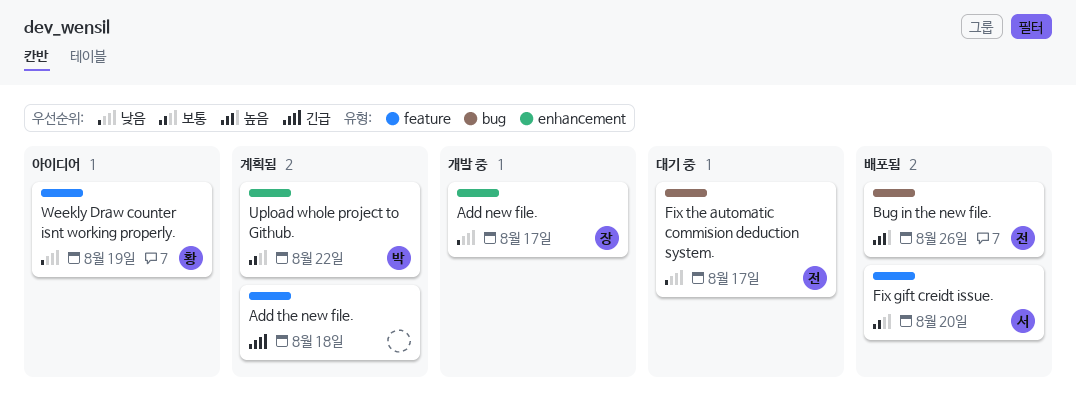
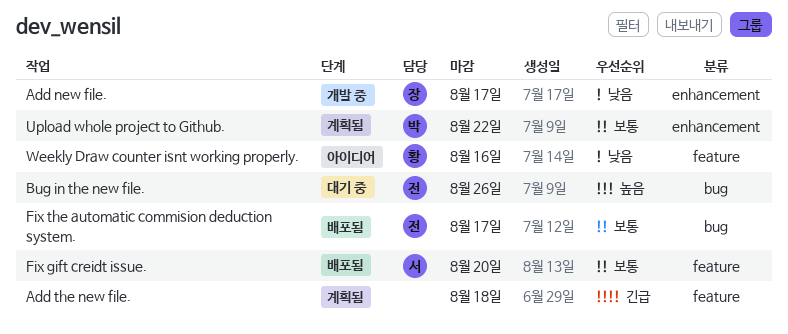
Bug in the new file., status: 배포됨 -> 대기 중
Fix the automatic commision deduction system., status: 대기 중 -> 배포됨
Fix the automatic commision deduction system., priority: 낮음 -> 보통
Weekly Draw counter isnt working properly., due: Aug 19 -> Aug 16

